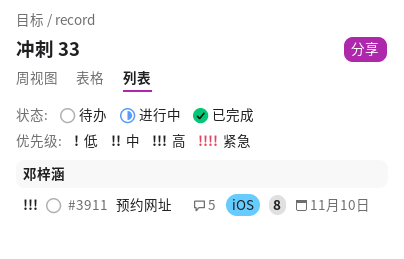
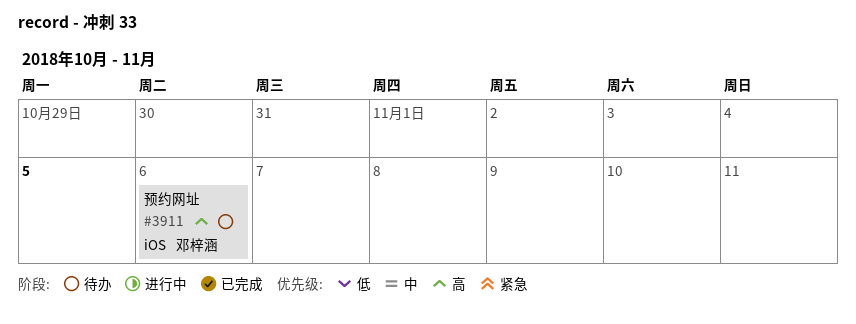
#3911, due: Nov 10 -> Nov 6

